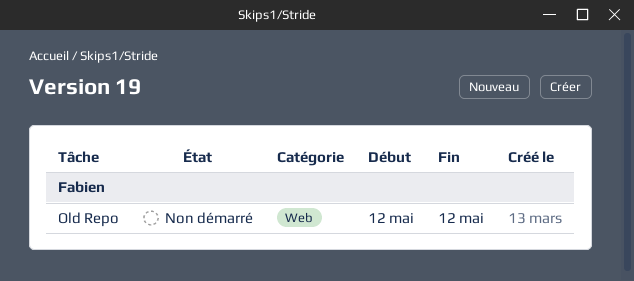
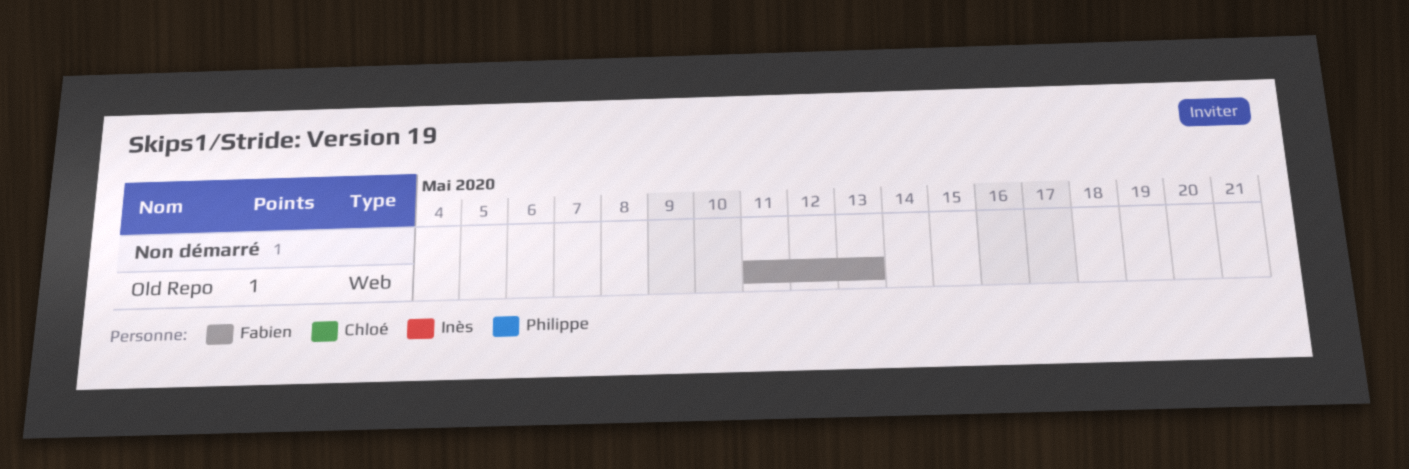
Old Repo, start: May 12 -> May 11
Old Repo, due: May 12 -> May 13

